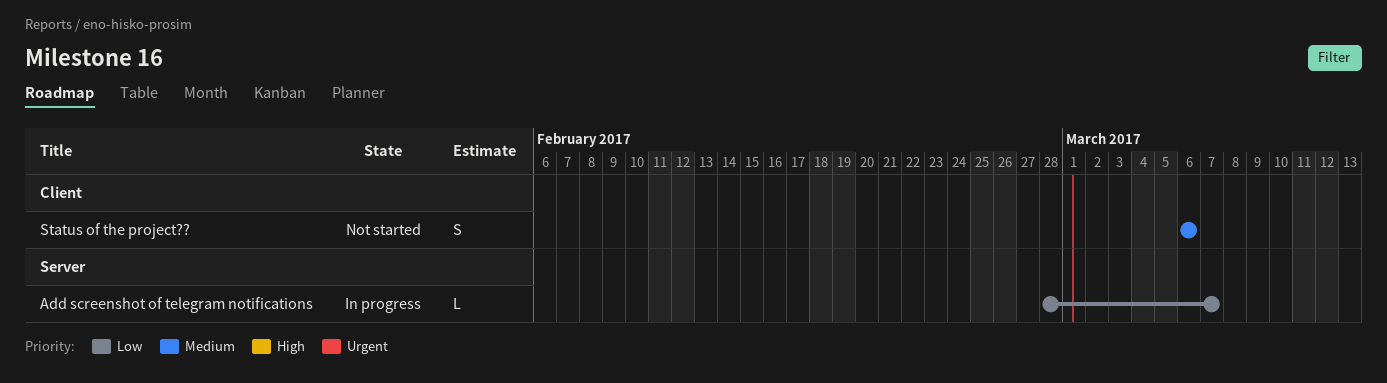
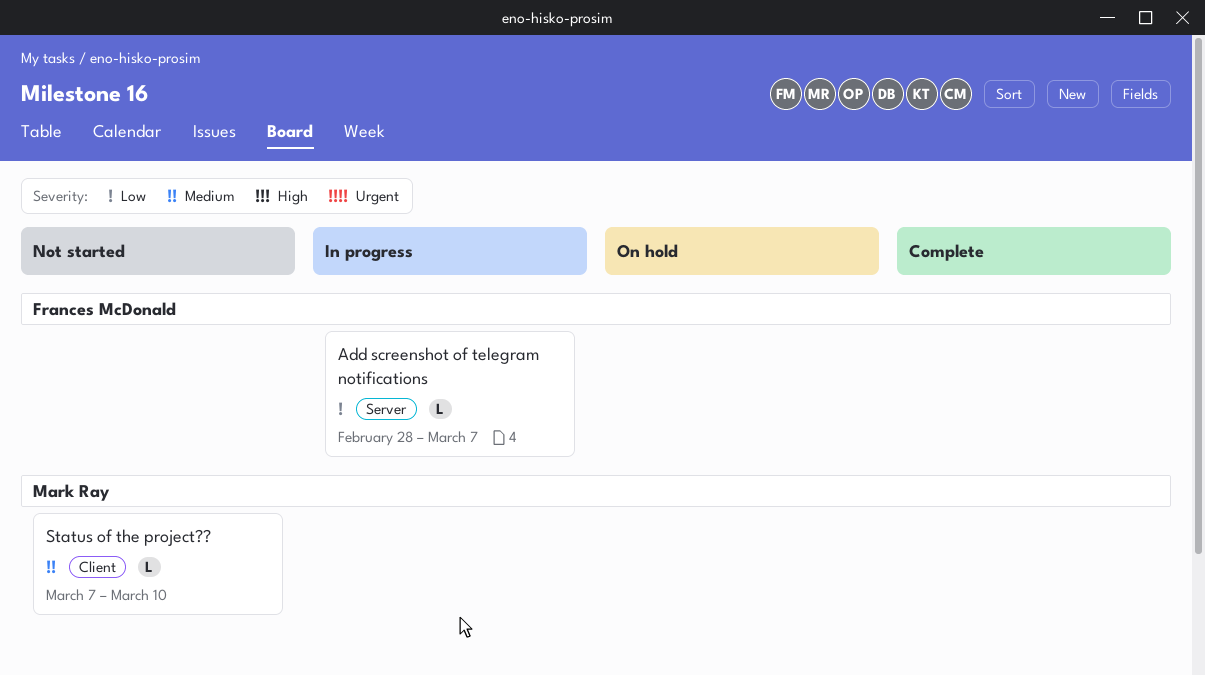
Status of the project??, estimate: S -> L
Status of the project??, start: Mar 6 -> Mar 7
Status of the project??, due: Mar 6 -> Mar 10

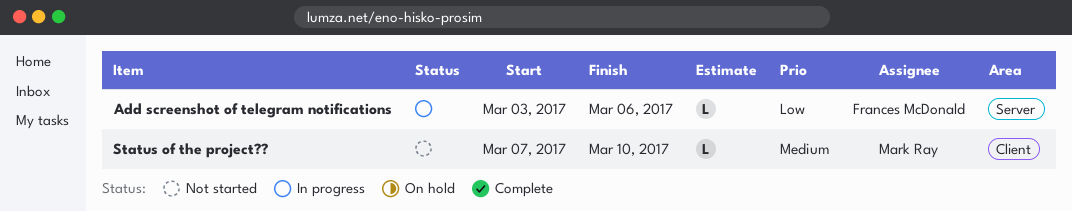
Add screenshot of telegram notifications, start: Feb 28 -> Mar 3
Add screenshot of telegram notifications, due: Mar 7 -> Mar 6

